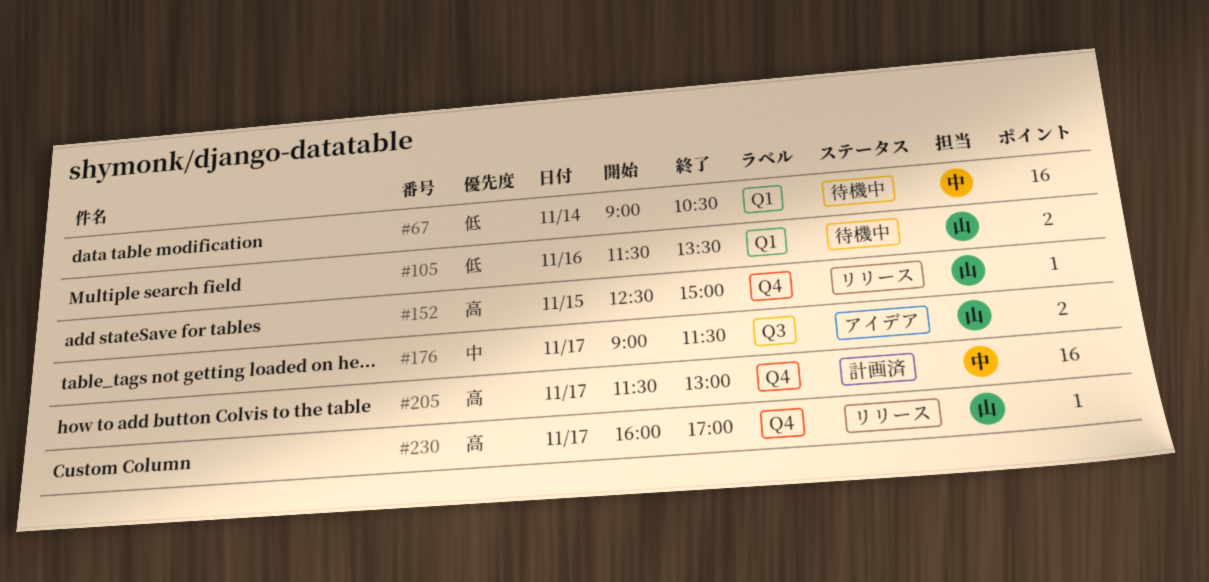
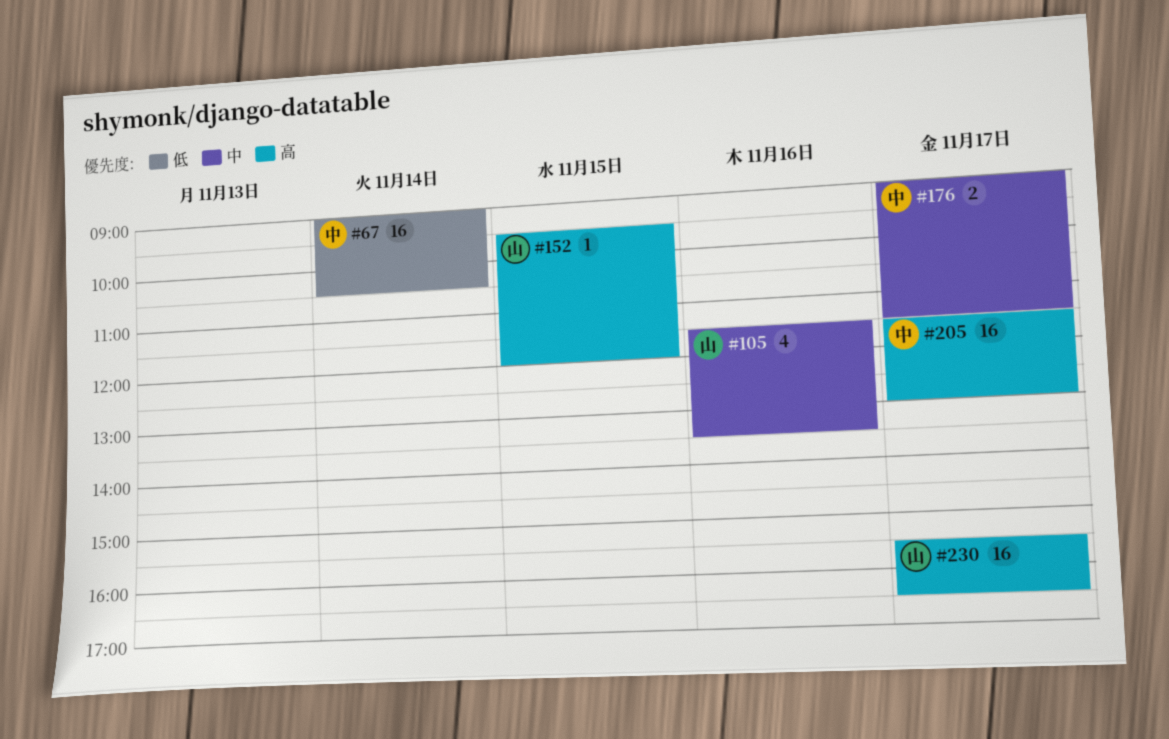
#105, priority: 低 -> 中
#105, estimate: 2 -> 4
#152, begins: 12:30 -> 09:30
#152, ends: 15:00 -> 12:00
#176, owner: 山 -> 中
#230, estimate: 1 -> 16
#230, begins: 16:00 -> 15:30
#230, ends: 17:00 -> 16:30

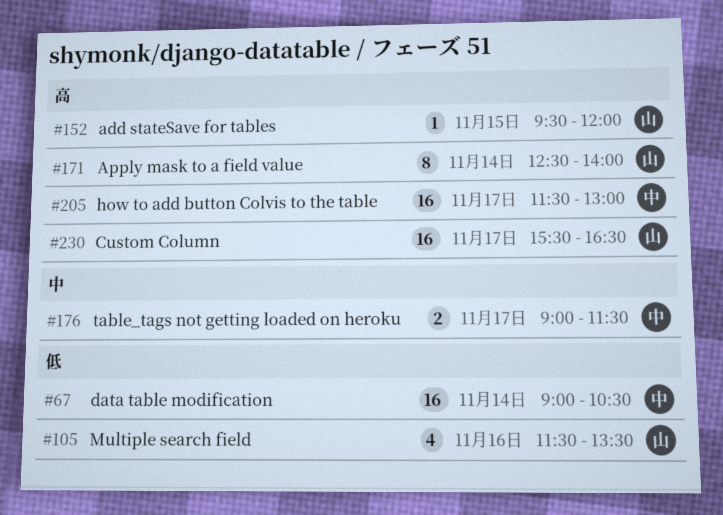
#105, priority: 中 -> 低
#171: none -> present

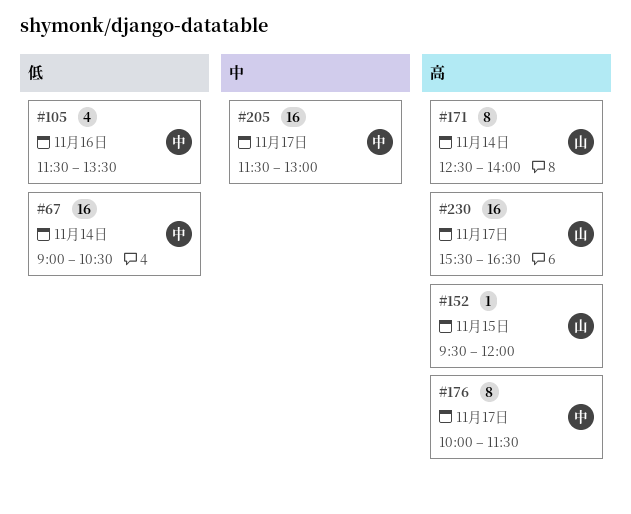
#105, owner: 山 -> 中
#176, priority: 中 -> 高
#176, estimate: 2 -> 8
#176, begins: 09:00 -> 10:00
#205, priority: 高 -> 中

